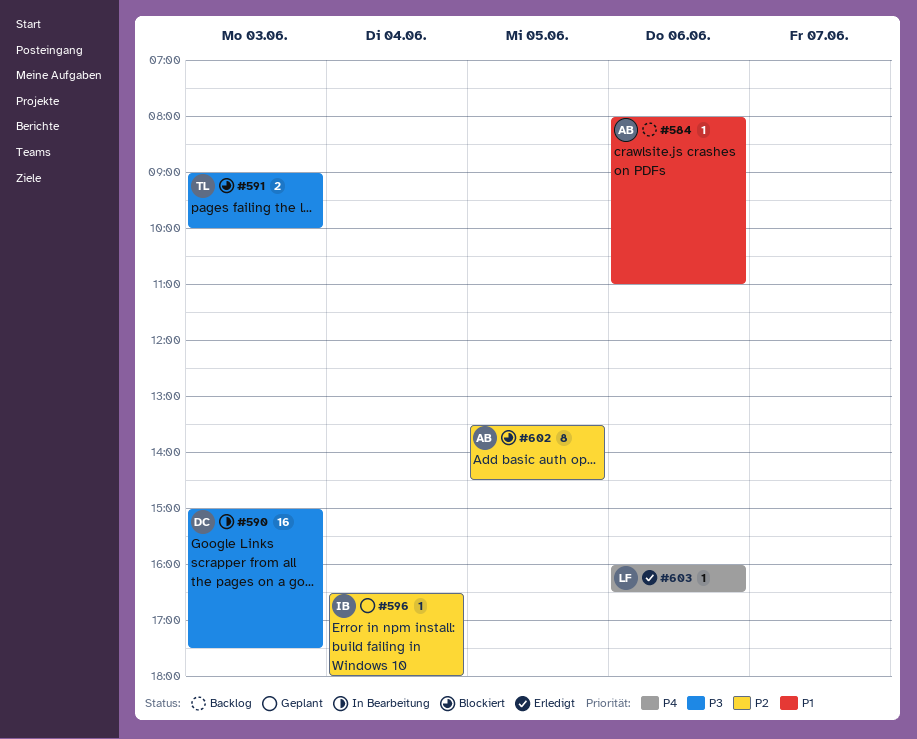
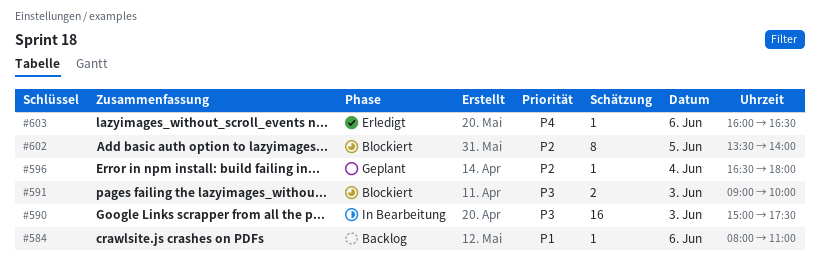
#602, ends: 14:30 -> 14:00

